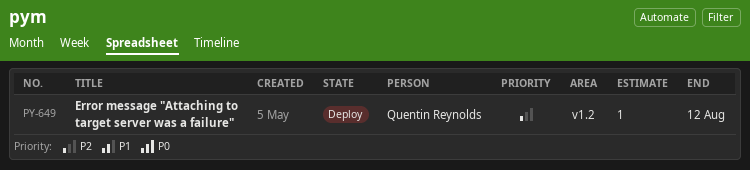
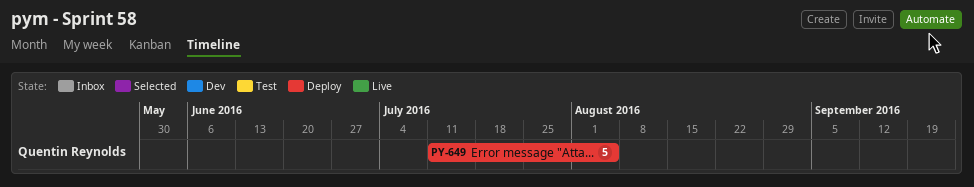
PY-649, estimate: 1 -> 5
PY-649, due: Aug 12 -> Aug 5

